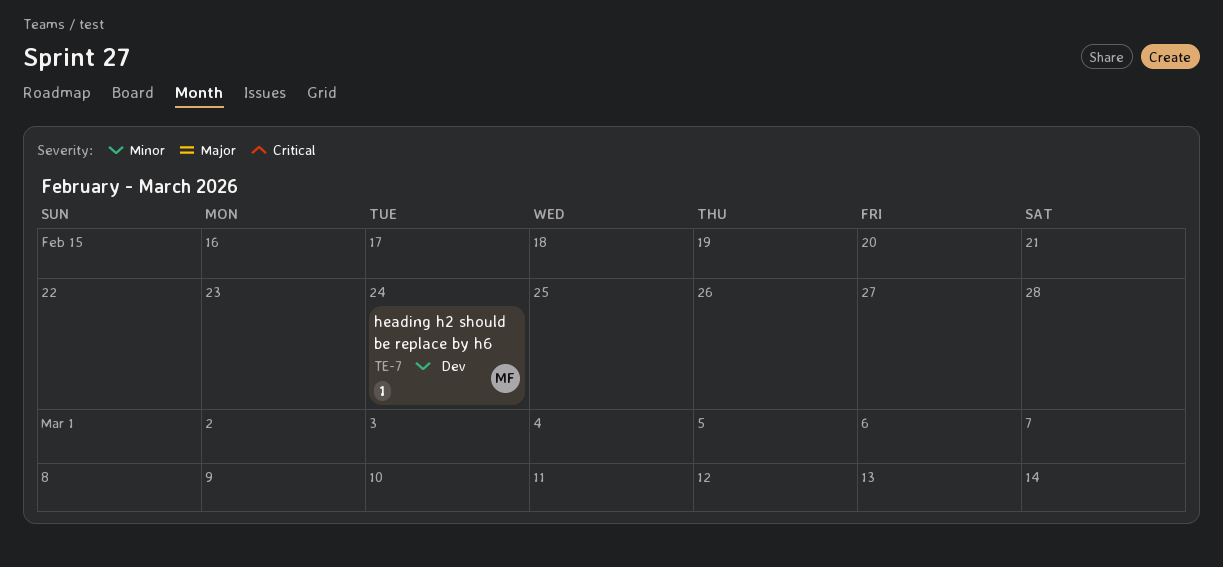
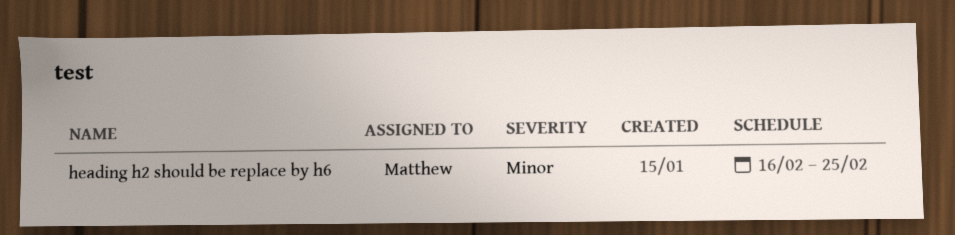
heading h2 should be replace by h6, due: Feb 24 -> Feb 25

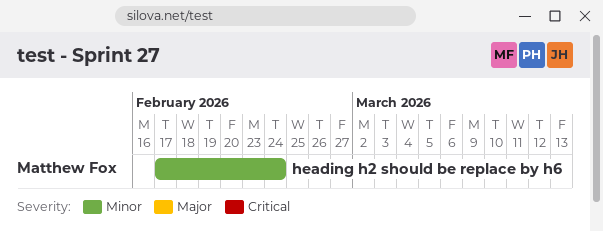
heading h2 should be replace by h6, start: Feb 16 -> Feb 17
heading h2 should be replace by h6, due: Feb 25 -> Feb 24

